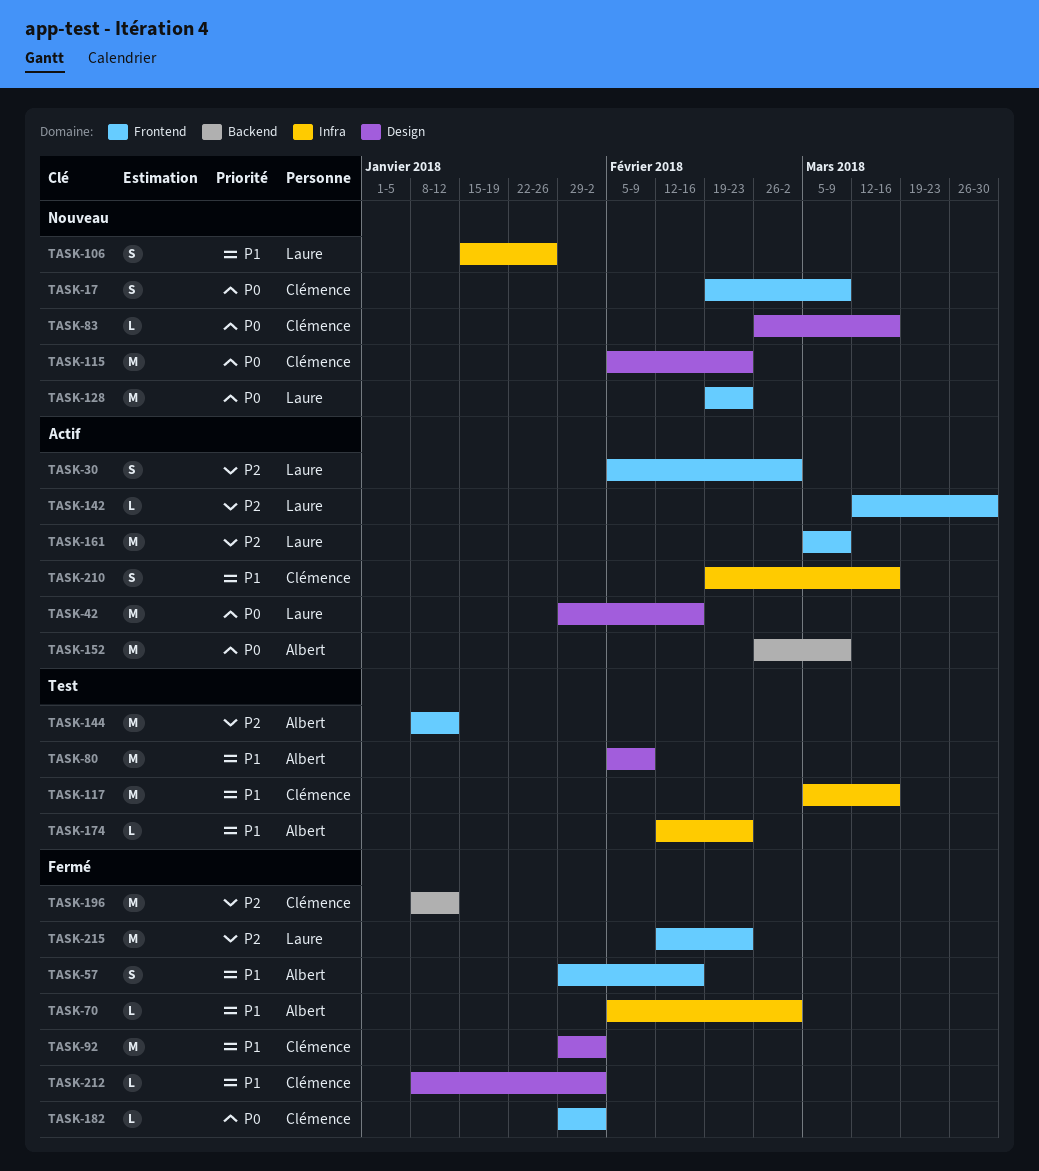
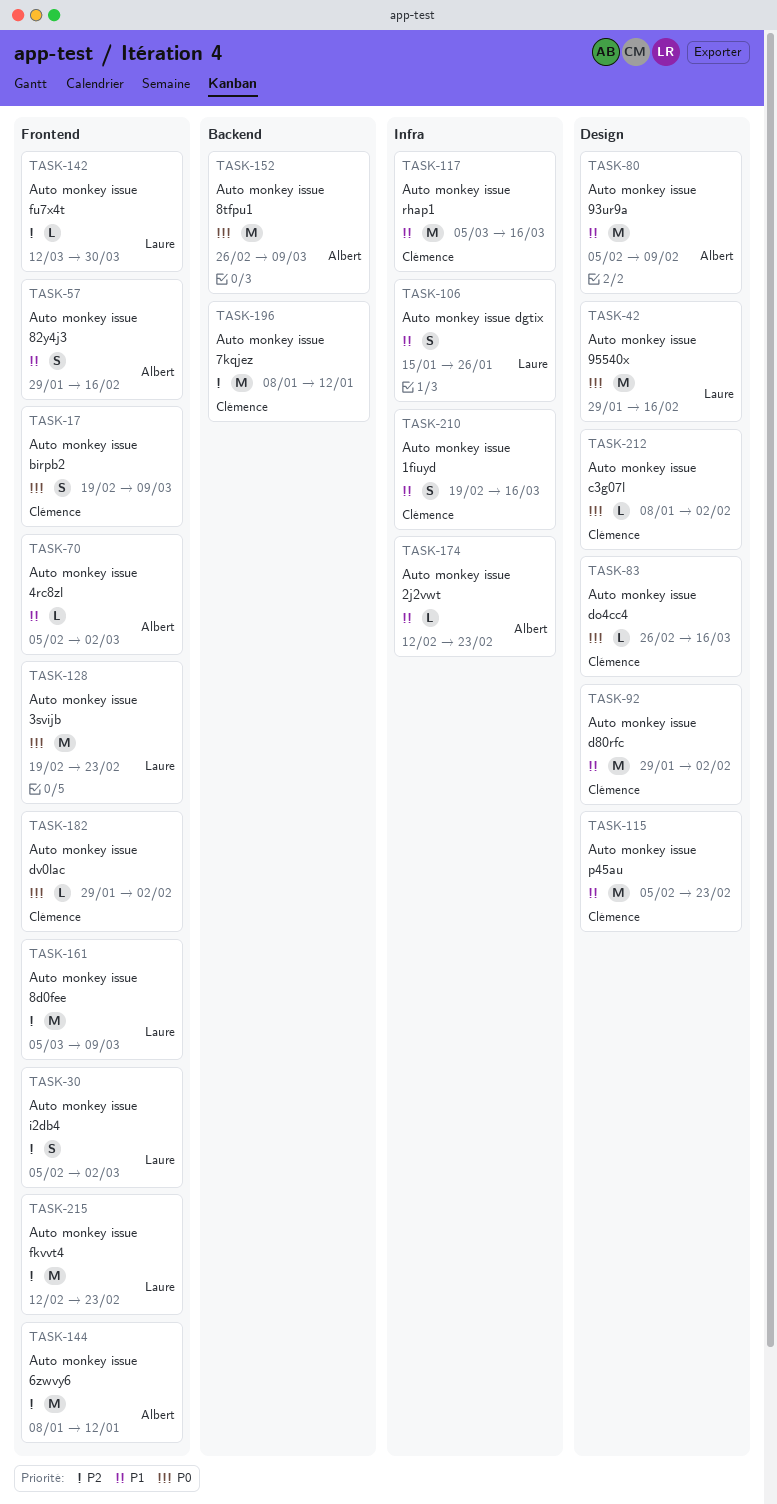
TASK-70, label: Infra -> Frontend
TASK-115, priority: P0 -> P1
TASK-212, priority: P1 -> P0

